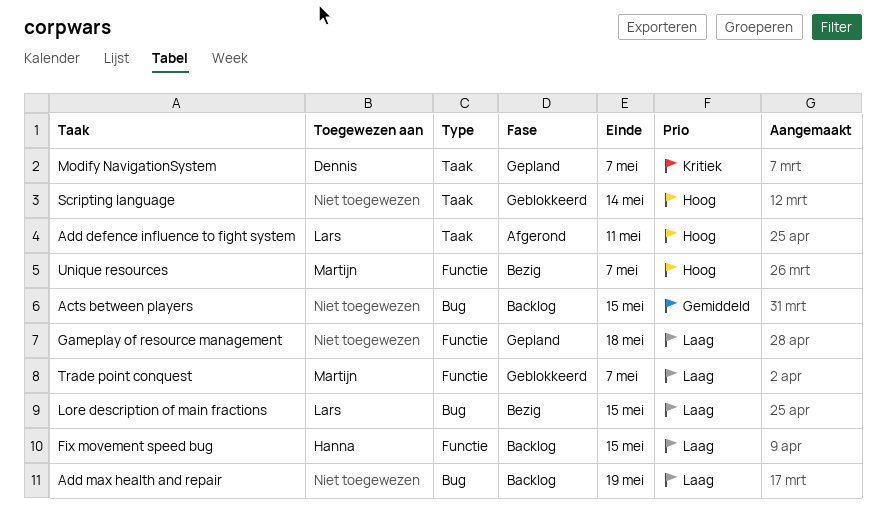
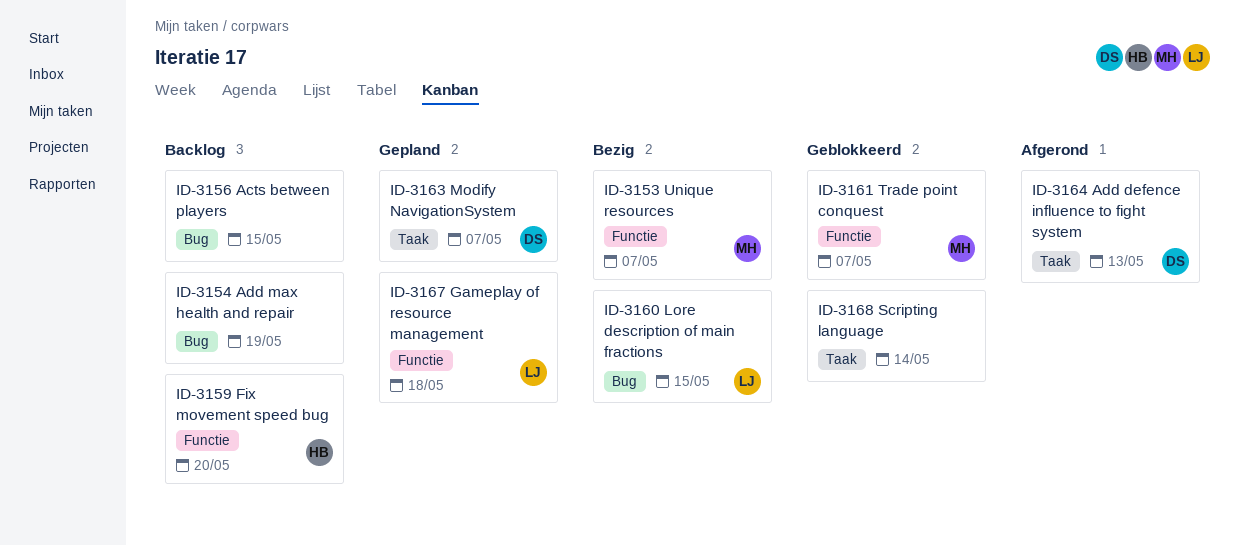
Add defence influence to fight system, owner: Lars -> Dennis
Add defence influence to fight system, due: May 11 -> May 13
Fix movement speed bug, due: May 15 -> May 20
Gameplay of resource management, owner: none -> Lars

